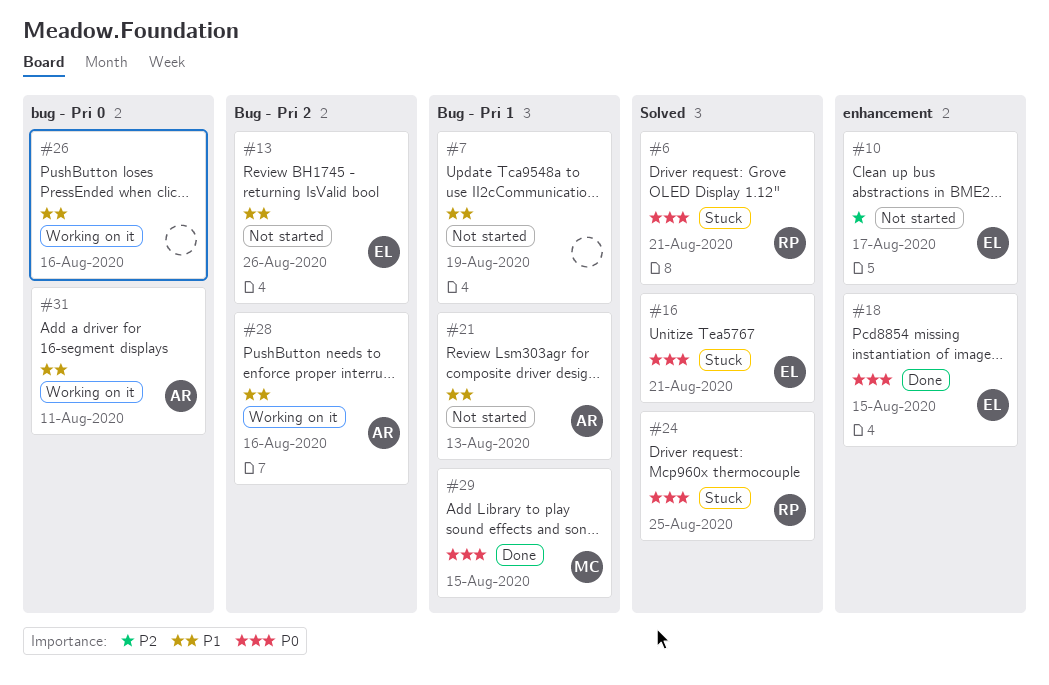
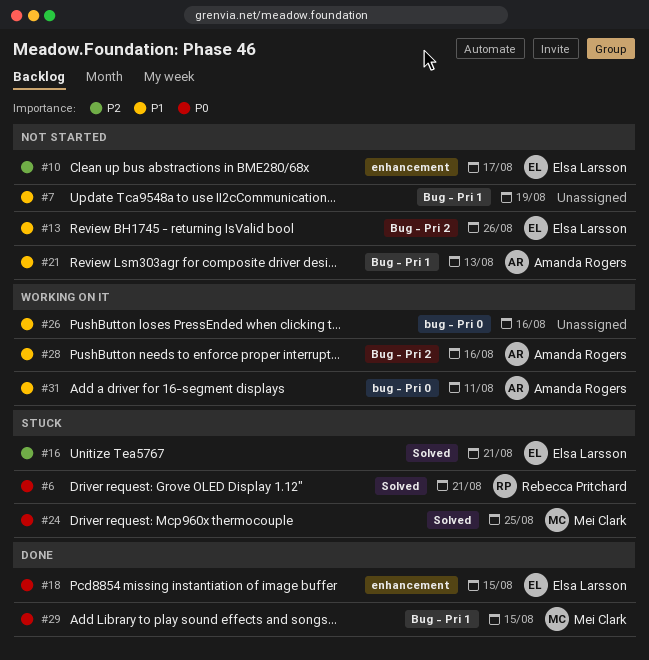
#16, priority: P0 -> P2
#24, owner: Rebecca Pritchard -> Mei Clark

